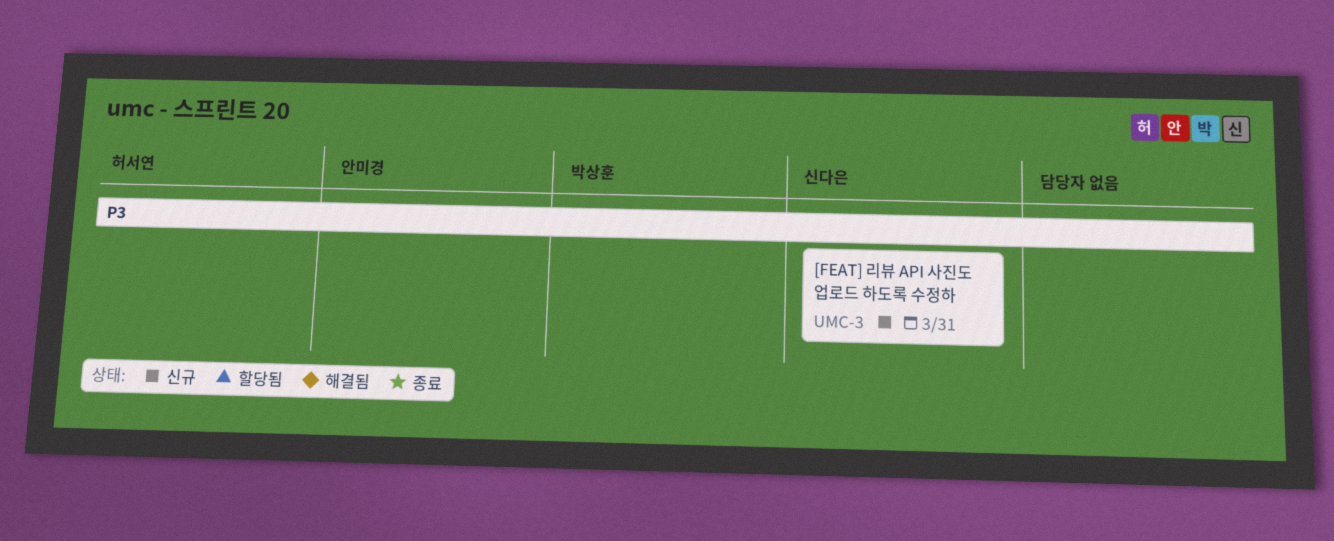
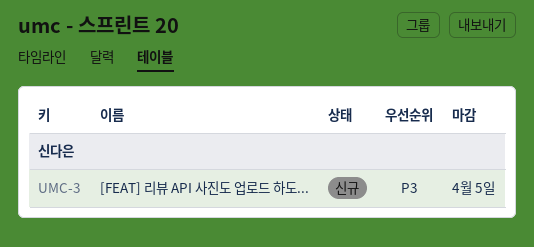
UMC-3, due: Mar 31 -> Apr 5

